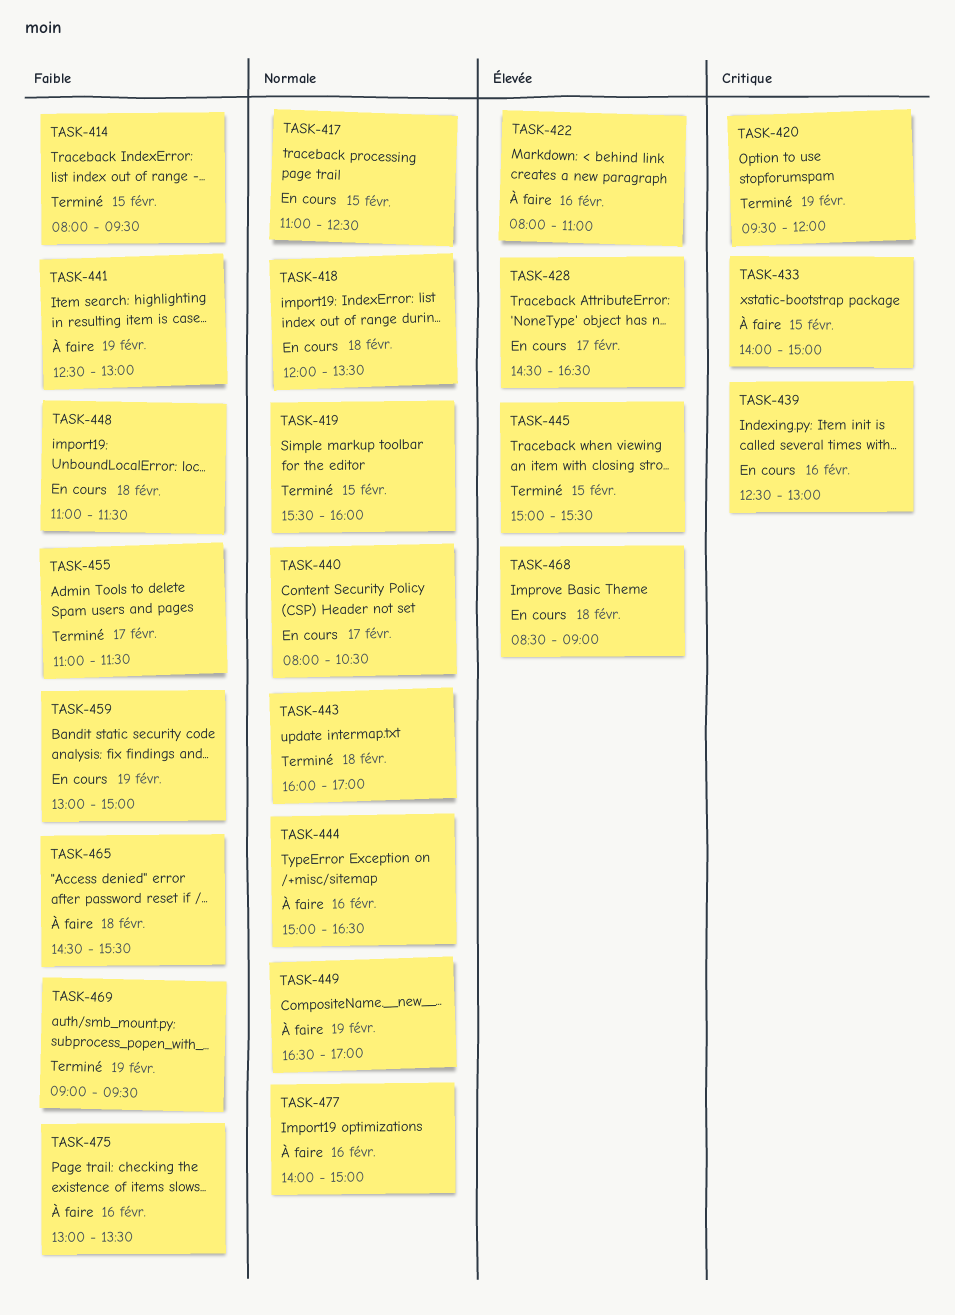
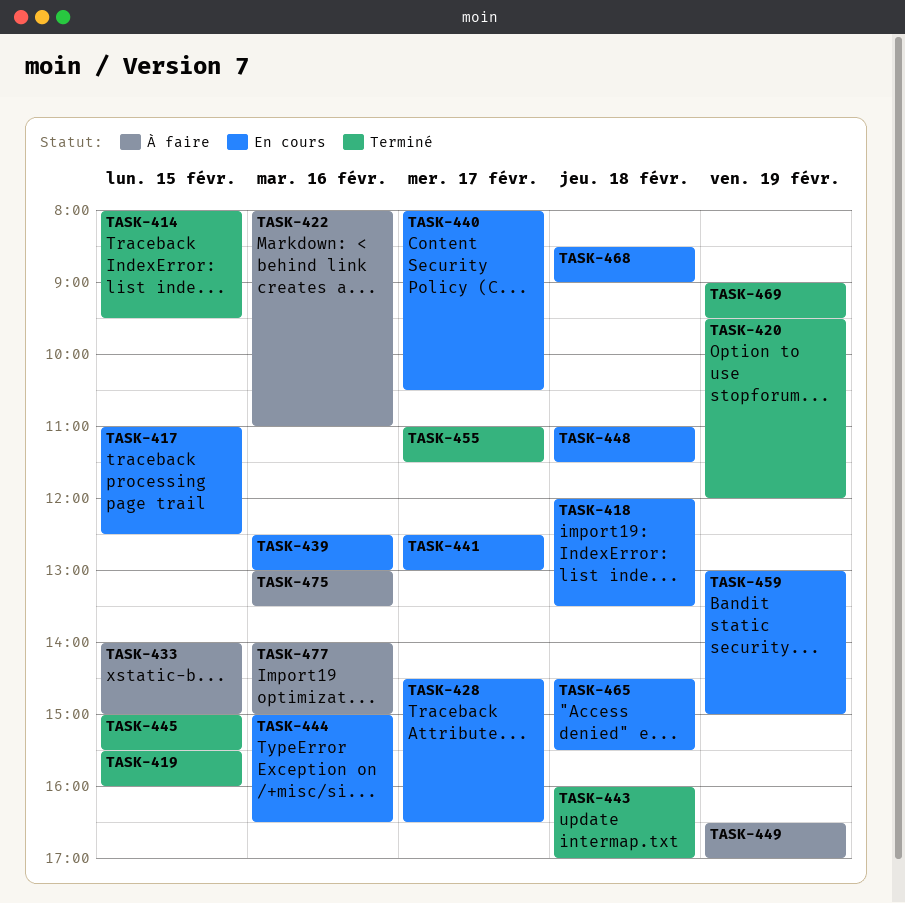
TASK-441, status: À faire -> En cours
TASK-441, day: Feb 19 -> Feb 17
TASK-444, status: À faire -> En cours
TASK-465, status: À faire -> En cours

